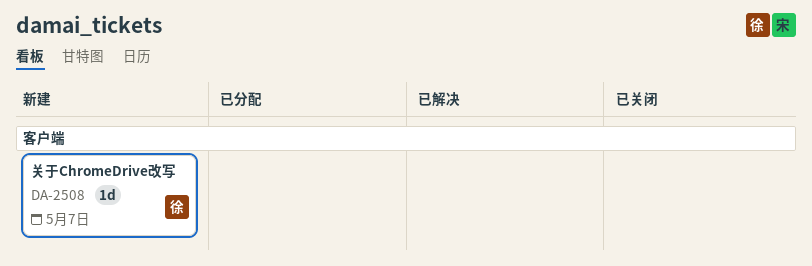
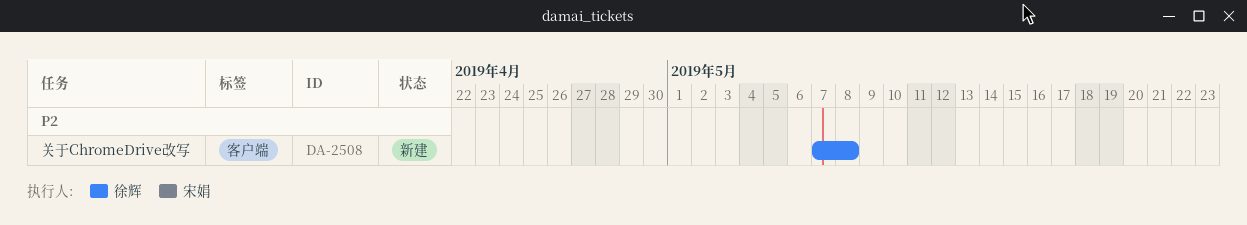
DA-2508, due: May 7 -> May 8

